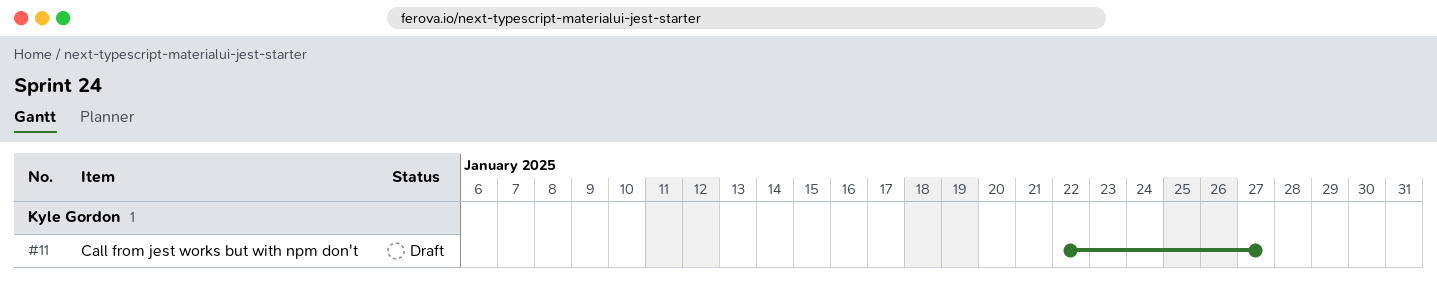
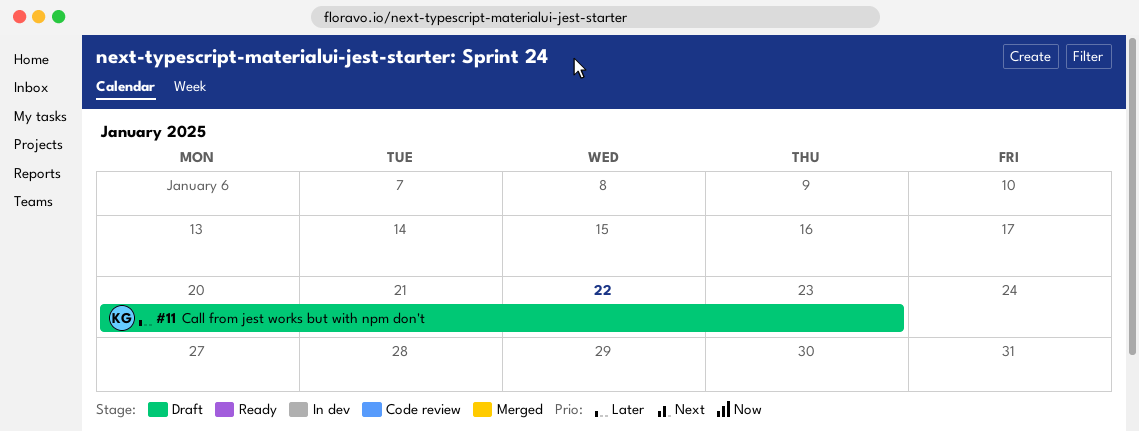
#11, start: Jan 22 -> Jan 20
#11, due: Jan 27 -> Jan 23

